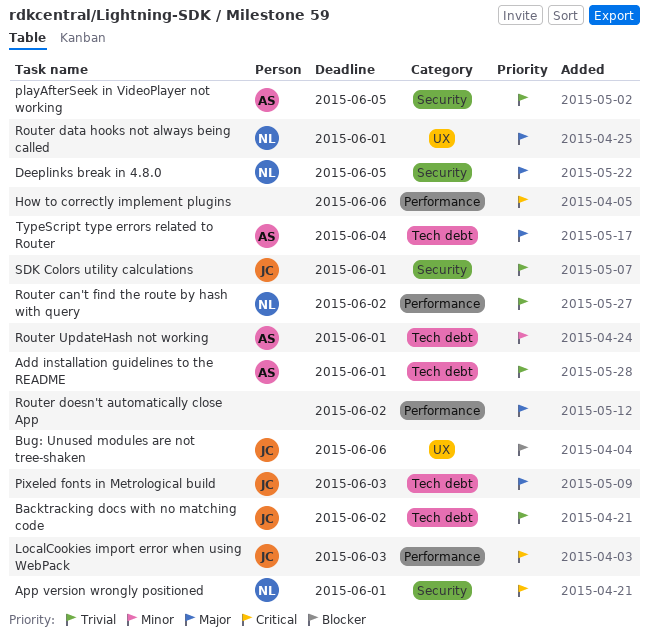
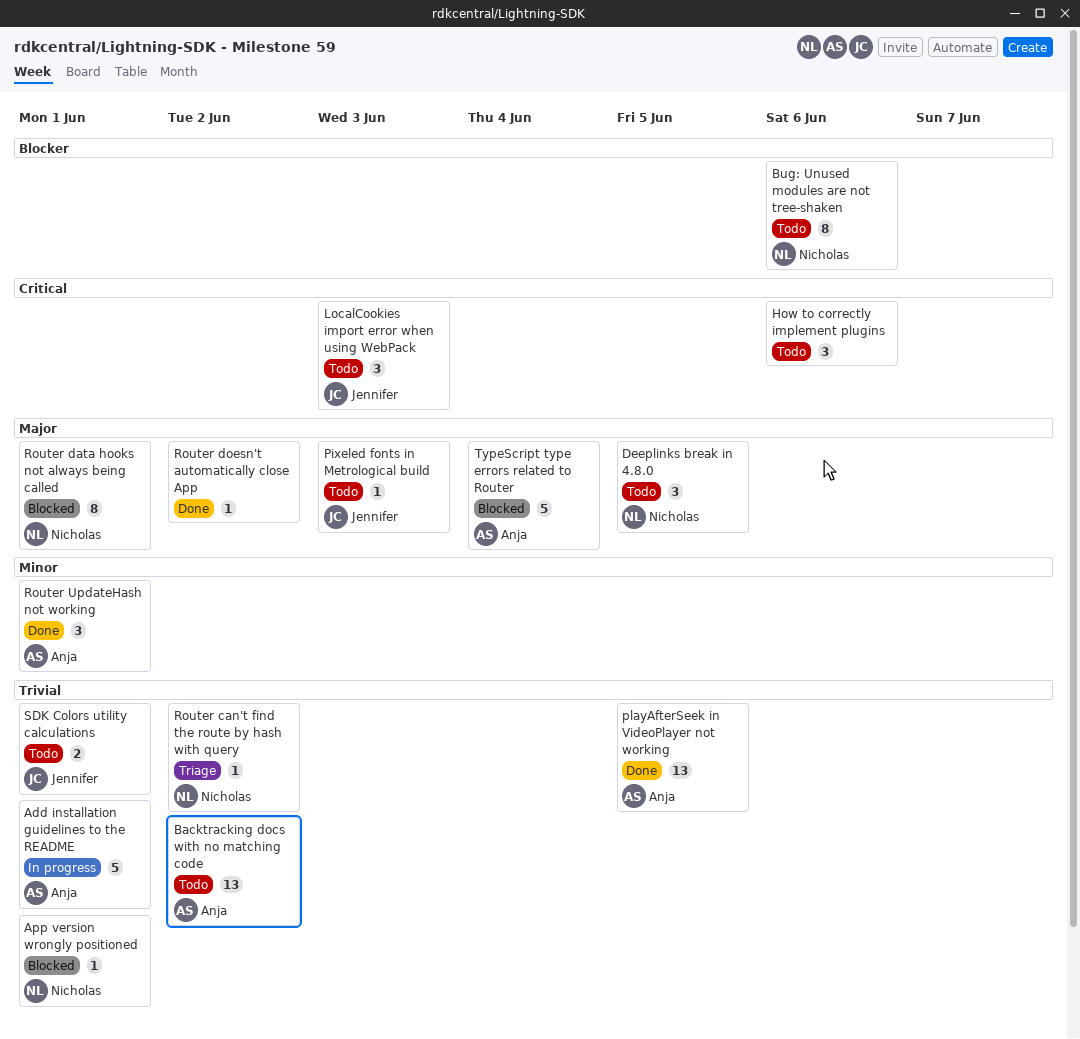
App version wrongly positioned, priority: Critical -> Trivial
Backtracking docs with no matching code, owner: Jennifer -> Anja
Bug: Unused modules are not tree-shaken, owner: Jennifer -> Nicholas

